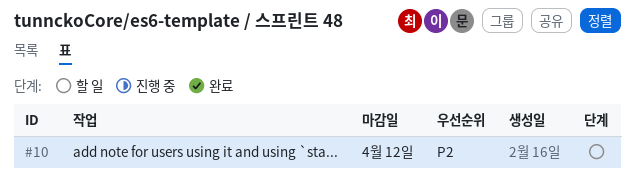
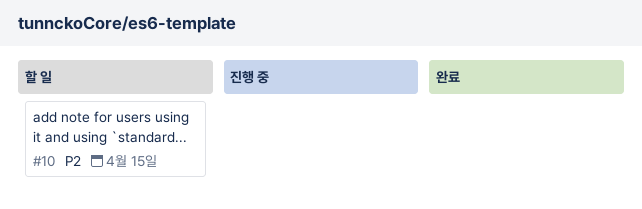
#10, due: Apr 12 -> Apr 15

